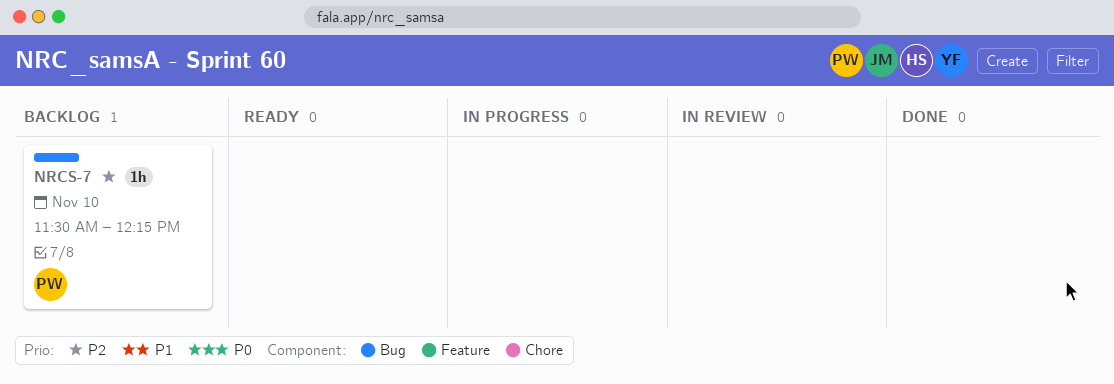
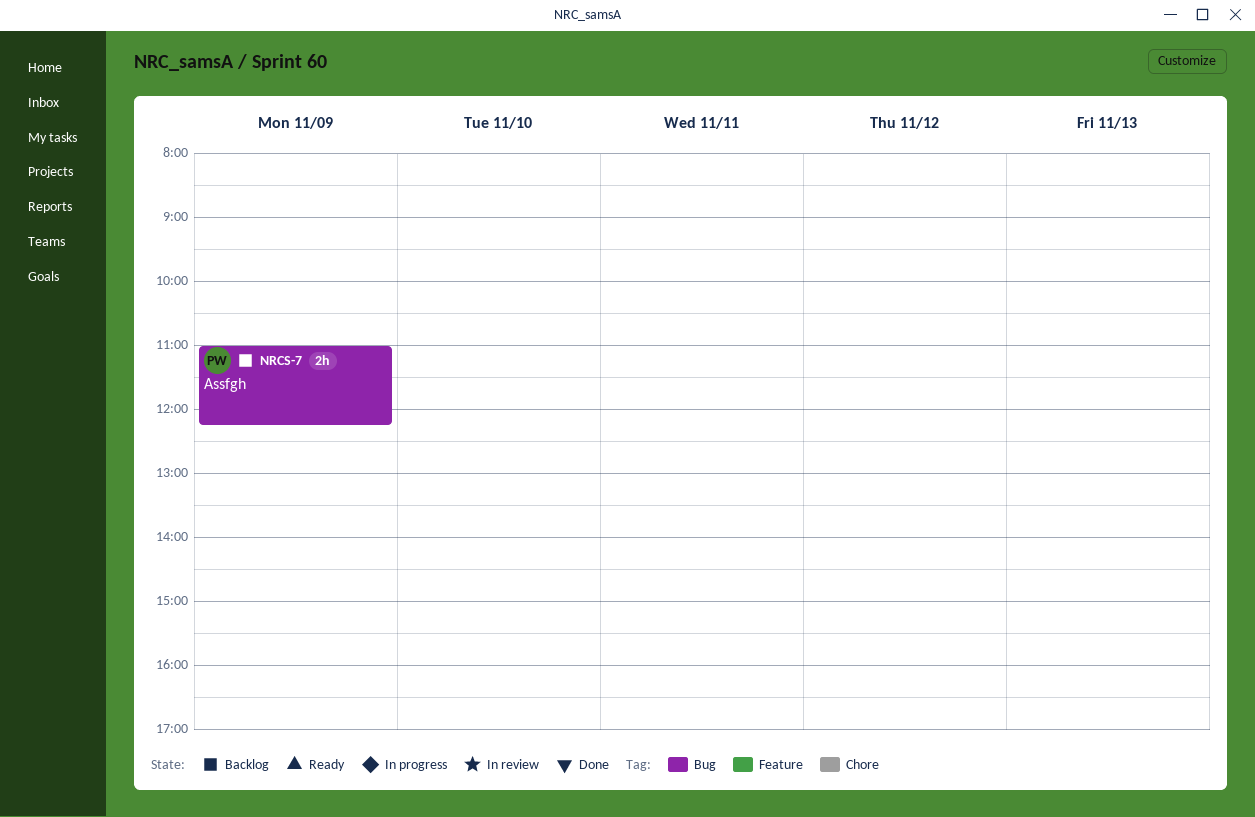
NRCS-7, estimate: 1h -> 2h
NRCS-7, day: Nov 10 -> Nov 9
NRCS-7, begins: 11:30 -> 11:00

